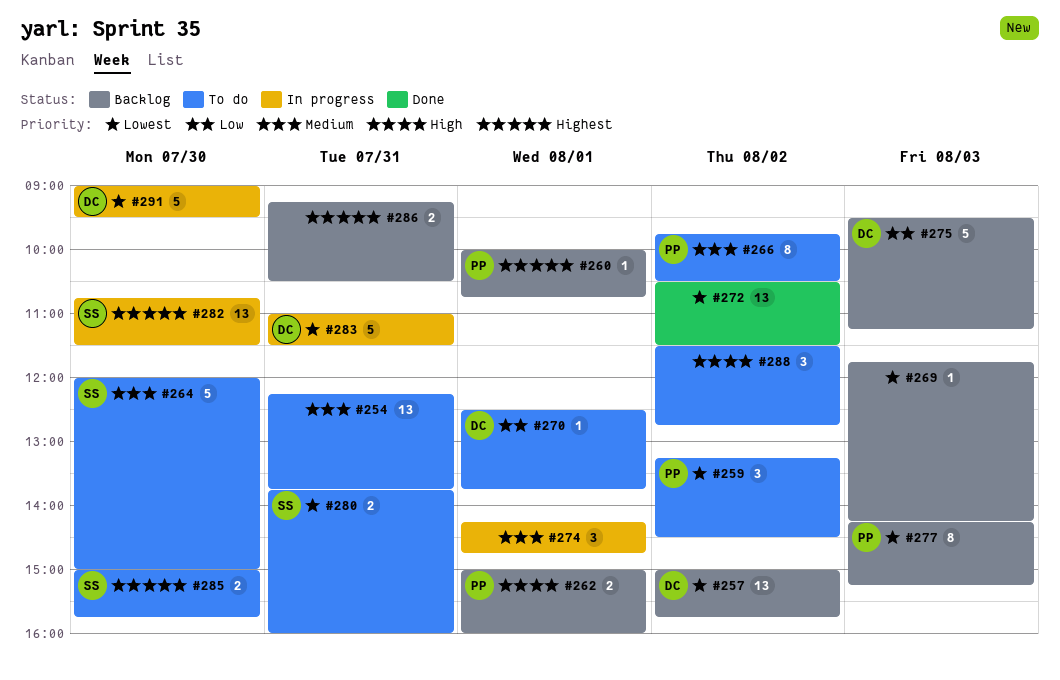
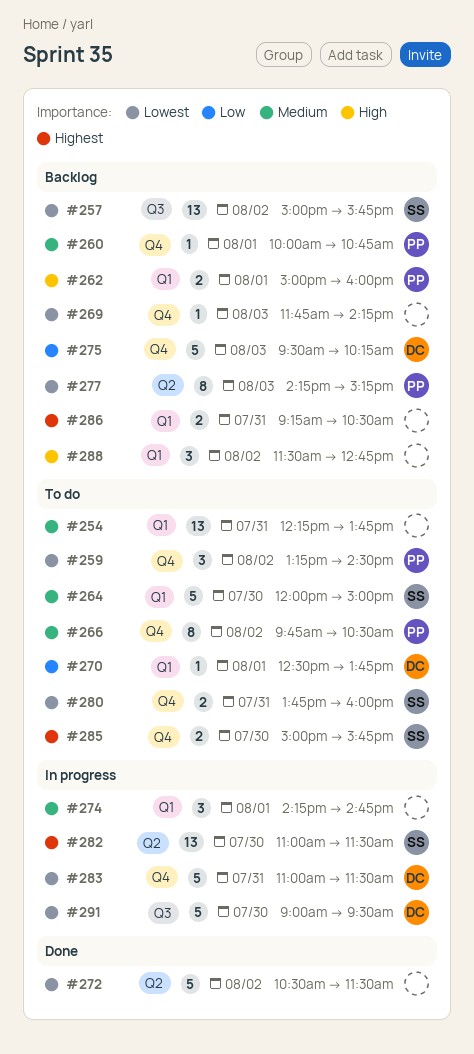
#257, owner: DC -> SS
#260, priority: Highest -> Medium
#272, estimate: 13 -> 5
#275, ends: 11:15 -> 10:15
#282, begins: 10:45 -> 11:00
#288, status: To do -> Backlog

